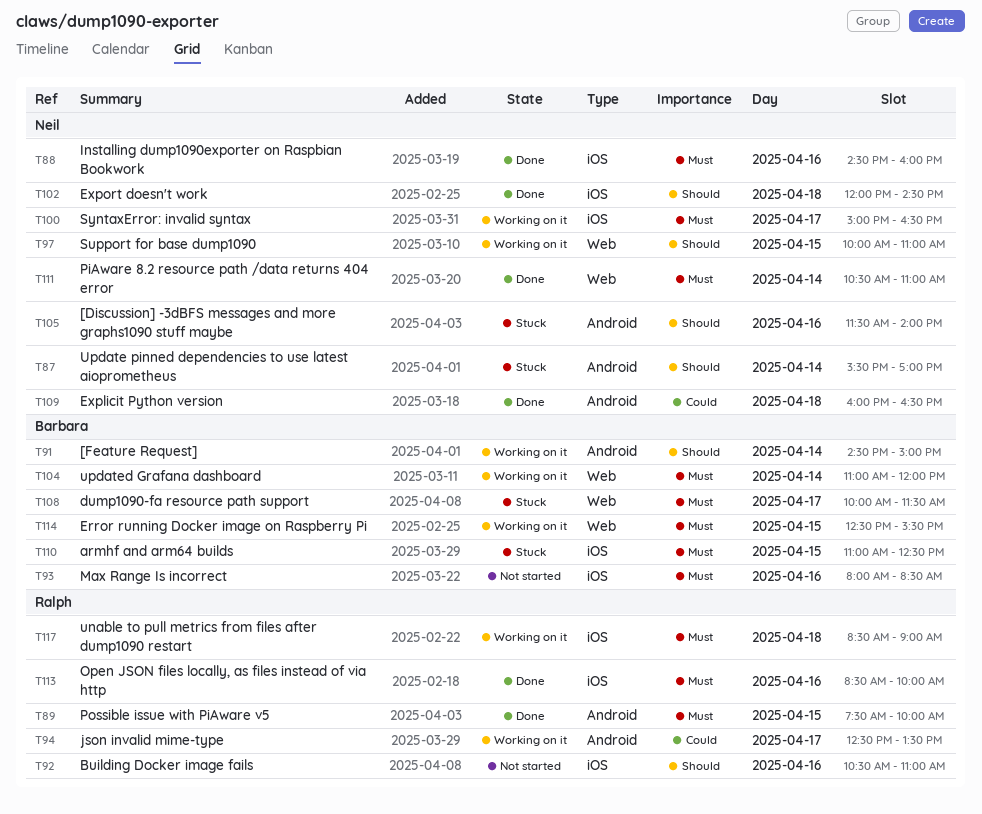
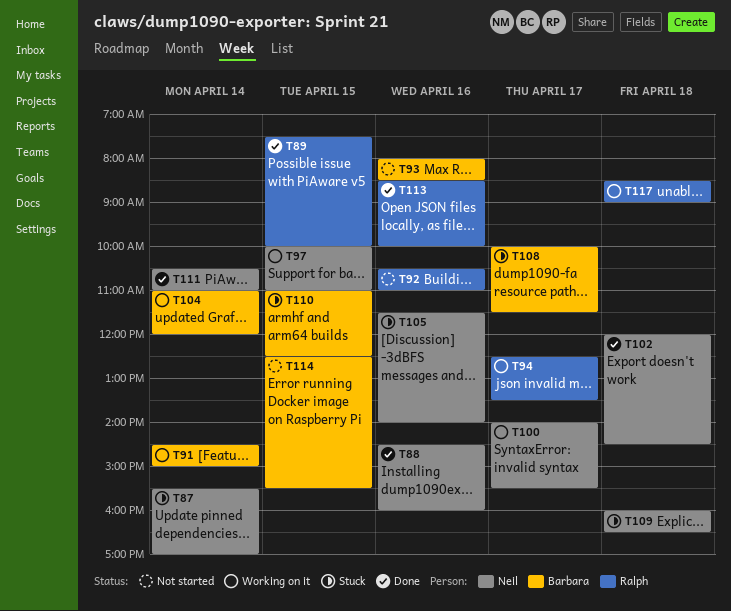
T100, begins: 15:00 -> 14:00
T100, ends: 16:30 -> 15:30
T109, status: Done -> Stuck
T114, status: Working on it -> Not started

